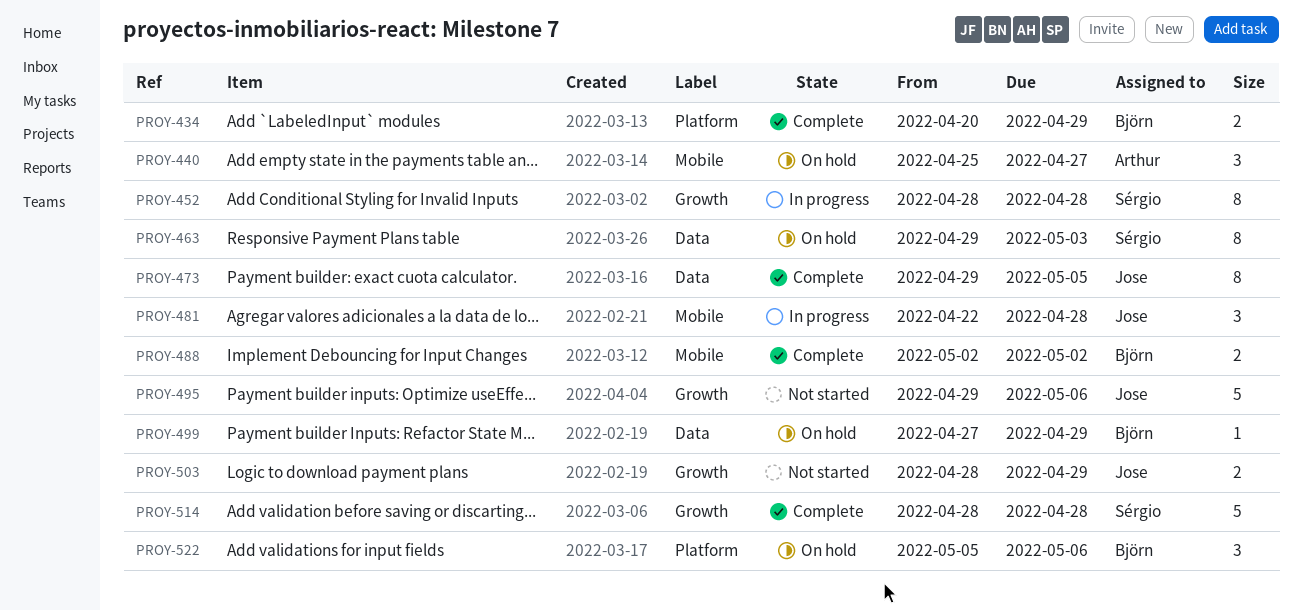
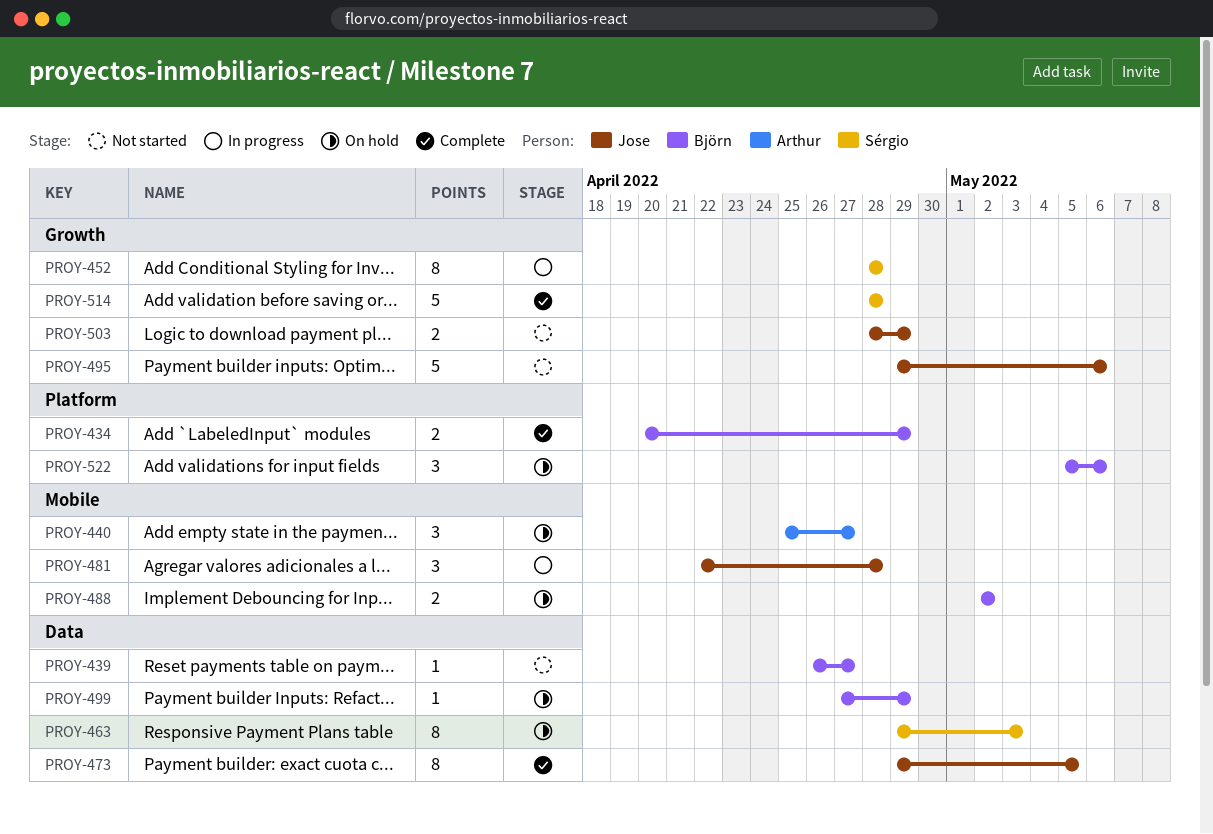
PROY-439: none -> present
PROY-488, status: Complete -> On hold

